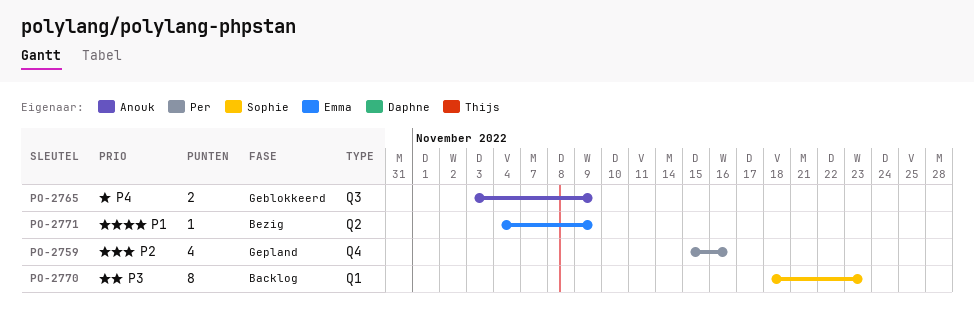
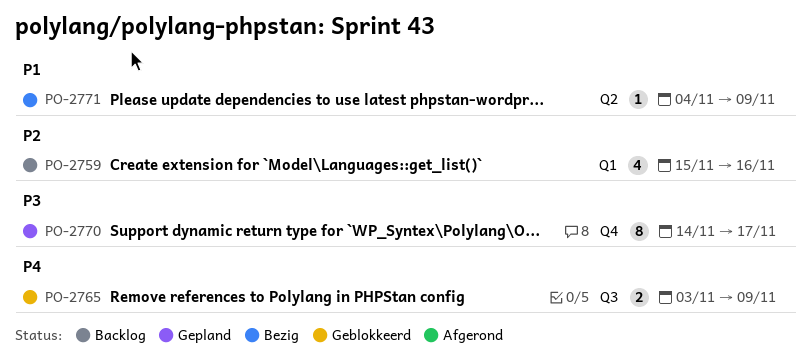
PO-2759, status: Gepland -> Backlog
PO-2759, label: Q4 -> Q1
PO-2770, status: Backlog -> Gepland
PO-2770, label: Q1 -> Q4
PO-2770, start: Nov 18 -> Nov 14
PO-2770, due: Nov 23 -> Nov 17

